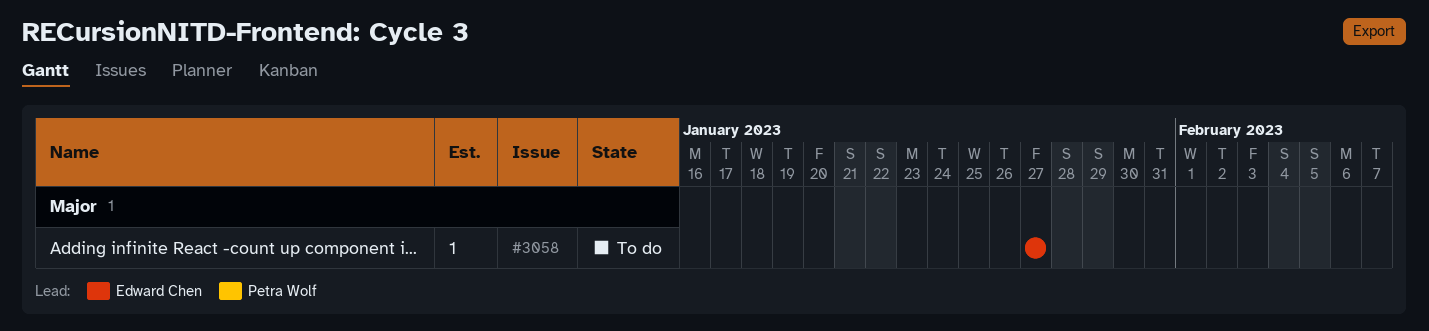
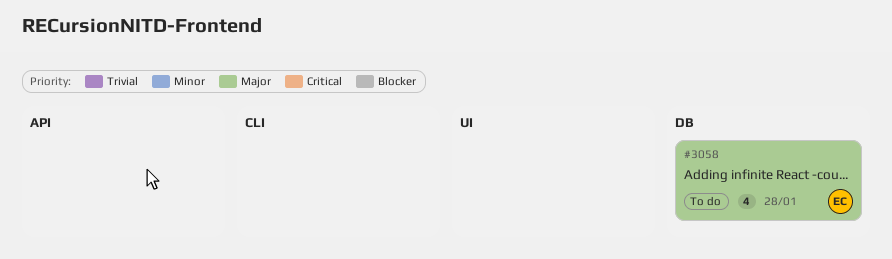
#3058, estimate: 1 -> 4
#3058, due: Jan 27 -> Jan 28

